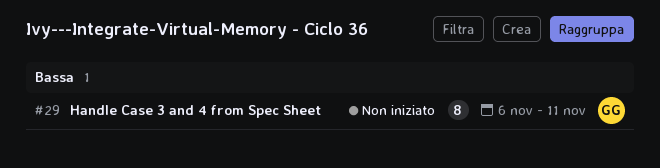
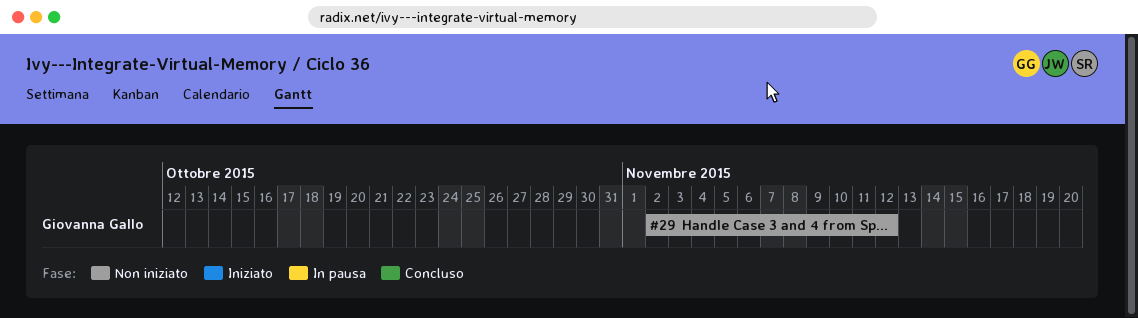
#29, start: Nov 6 -> Nov 2
#29, due: Nov 11 -> Nov 12

